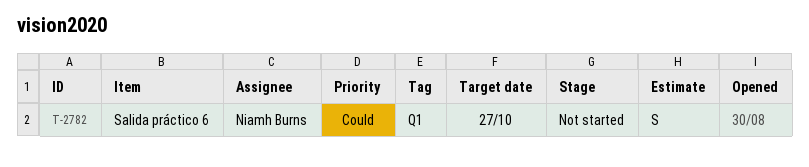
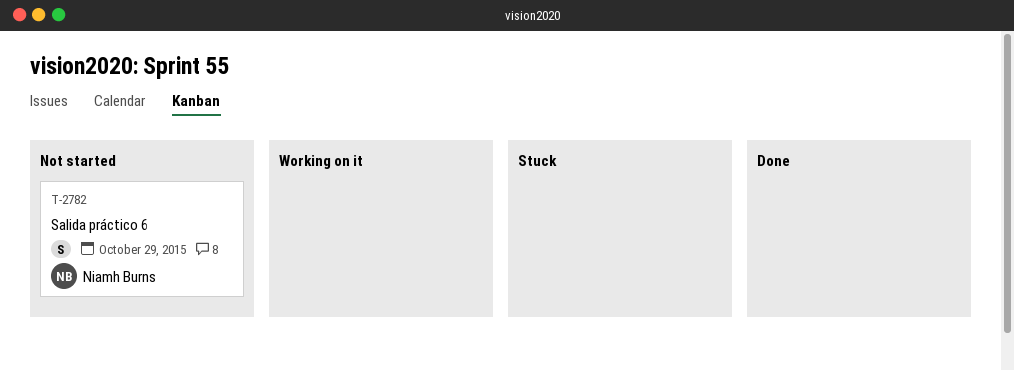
T-2782, due: Oct 27 -> Oct 29

